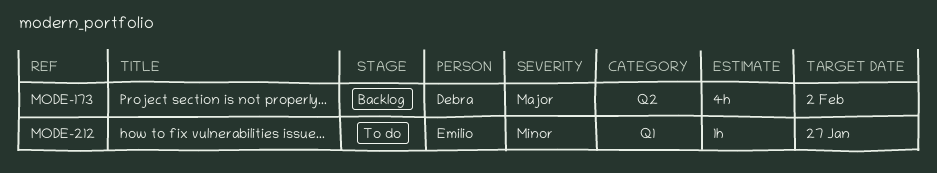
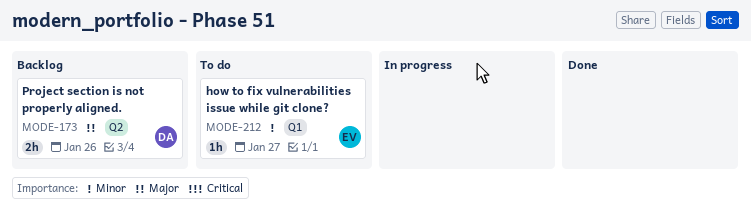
MODE-173, estimate: 4h -> 2h
MODE-173, due: Feb 2 -> Jan 26

